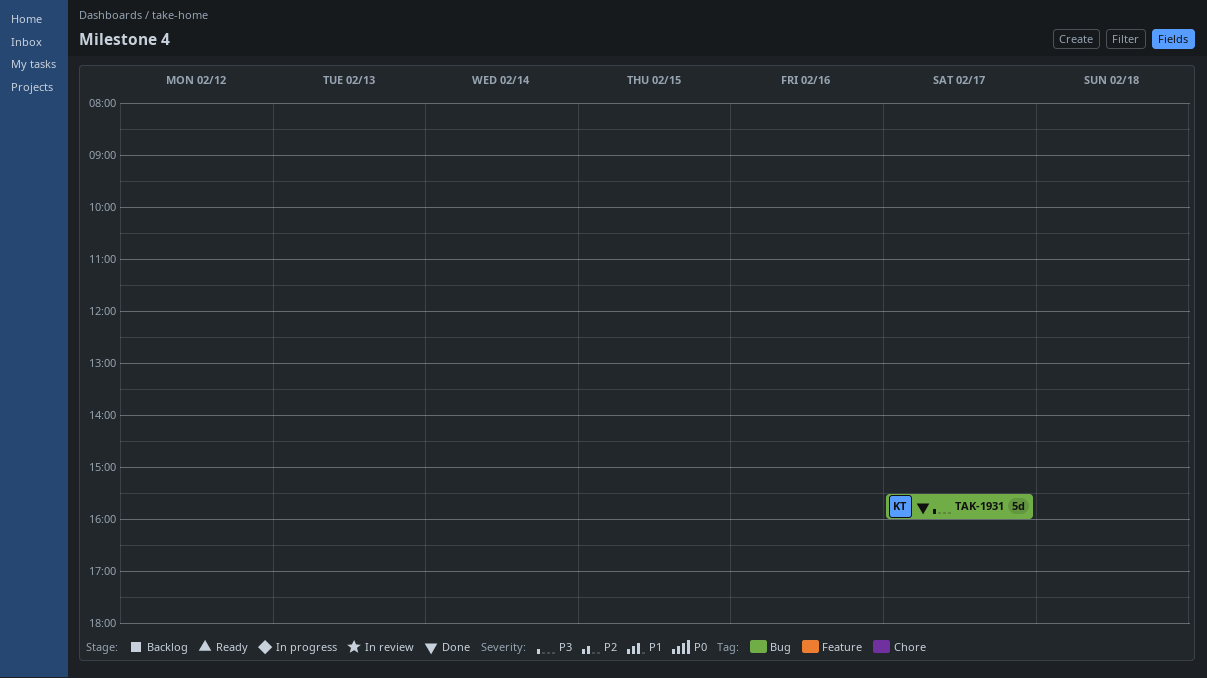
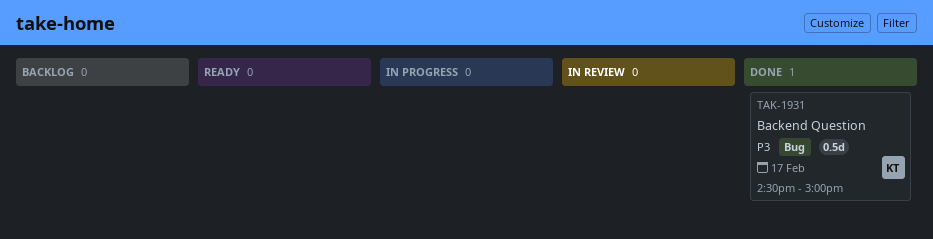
TAK-1931, estimate: 5d -> 0.5d
TAK-1931, begins: 15:30 -> 14:30
TAK-1931, ends: 16:00 -> 15:00

